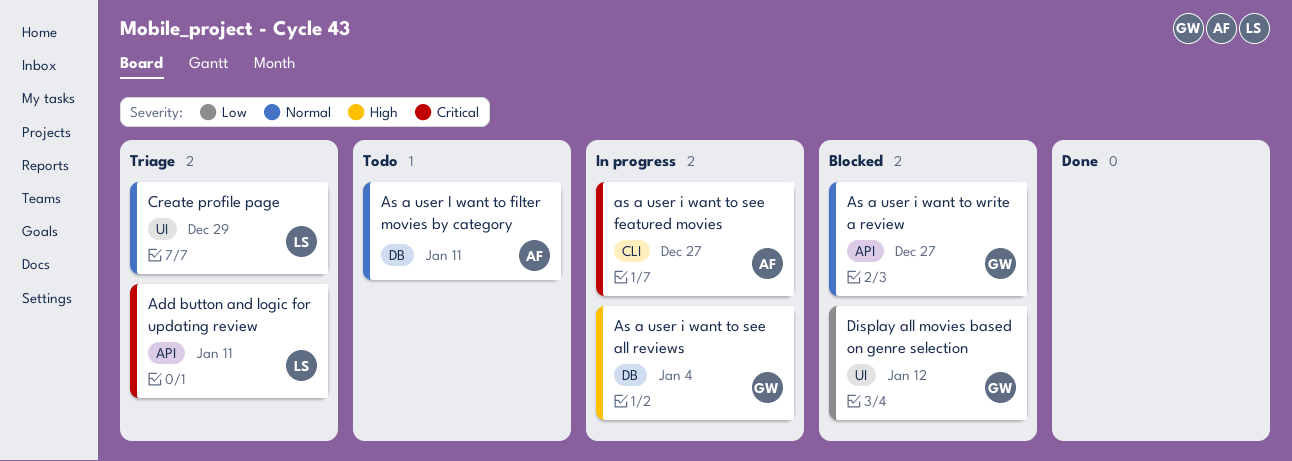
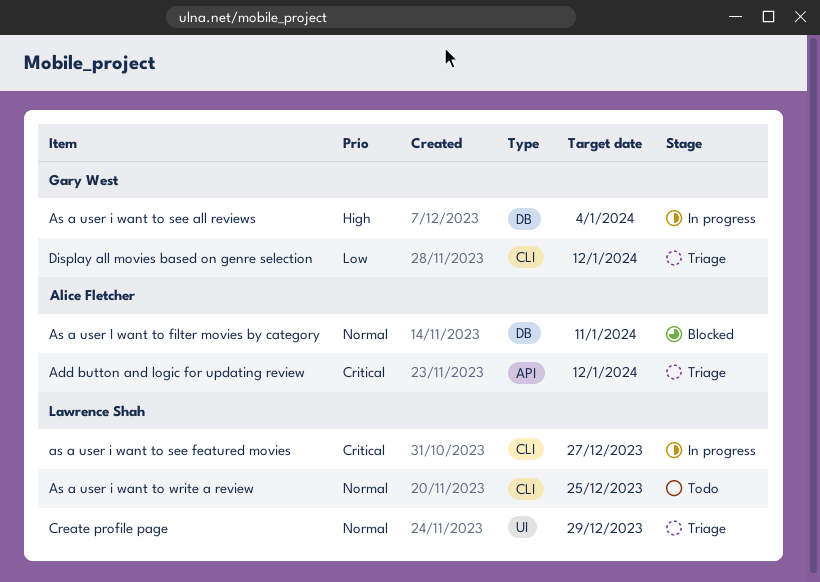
Add button and logic for updating review, owner: Lawrence Shah -> Alice Fletcher
Add button and logic for updating review, due: Jan 11 -> Jan 12
As a user I want to filter movies by category, status: Todo -> Blocked
as a user i want to see featured movies, owner: Alice Fletcher -> Lawrence Shah
As a user i want to write a review, status: Blocked -> Todo
As a user i want to write a review, owner: Gary West -> Lawrence Shah
As a user i want to write a review, label: API -> CLI
As a user i want to write a review, due: Dec 27 -> Dec 25
Display all movies based on genre selection, status: Blocked -> Triage
Display all movies based on genre selection, label: UI -> CLI

